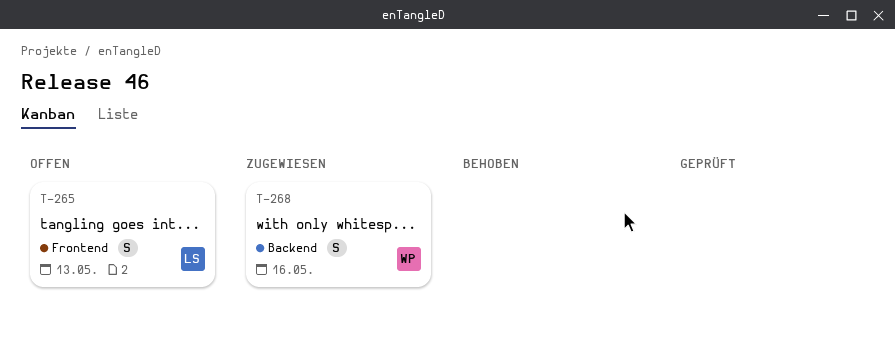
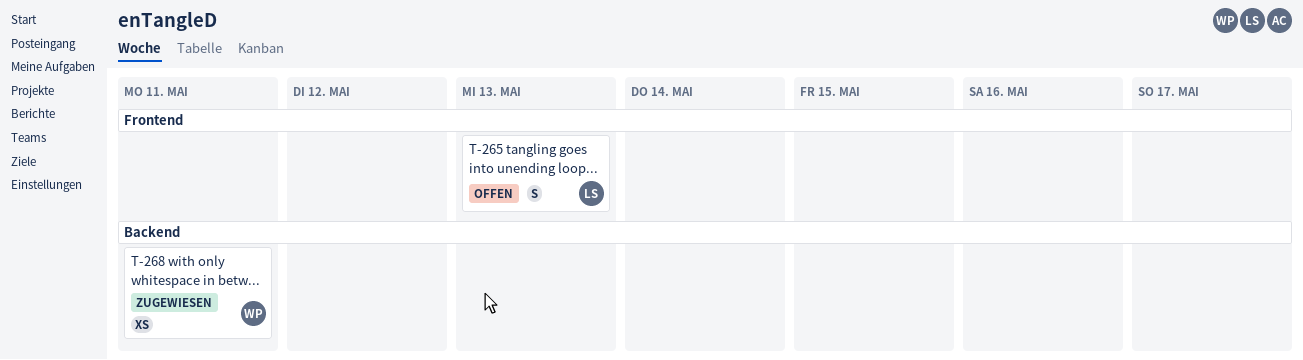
T-268, estimate: S -> XS
T-268, due: May 16 -> May 11

